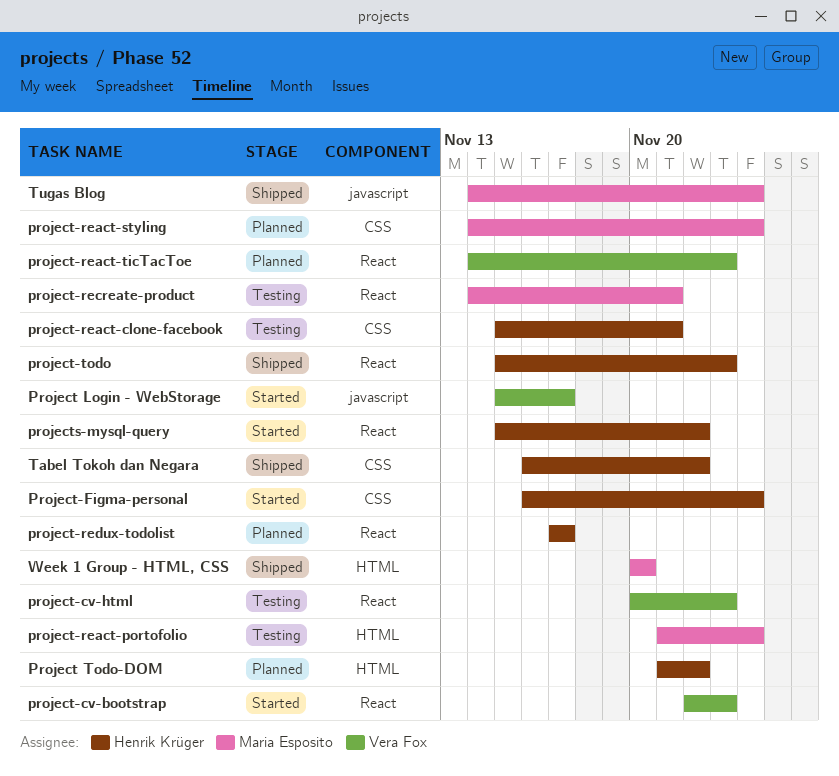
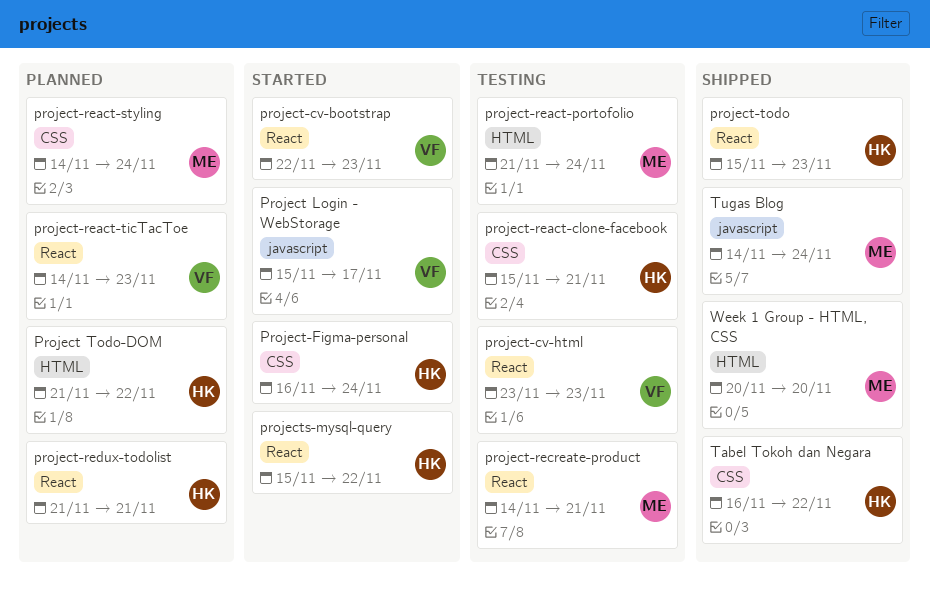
project-cv-html, start: Nov 20 -> Nov 23
project-redux-todolist, start: Nov 17 -> Nov 21
project-redux-todolist, due: Nov 17 -> Nov 21

